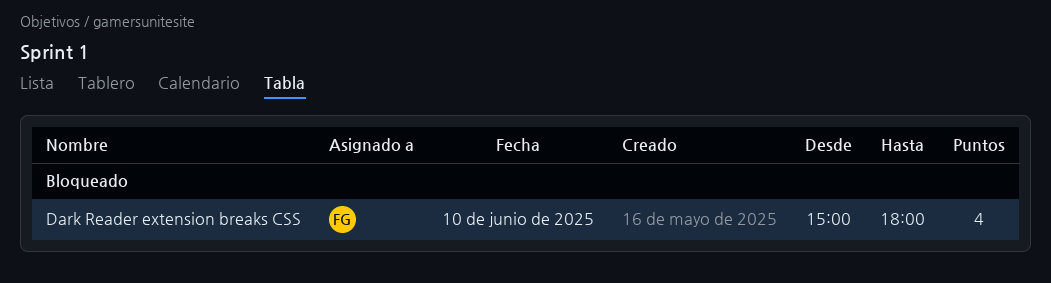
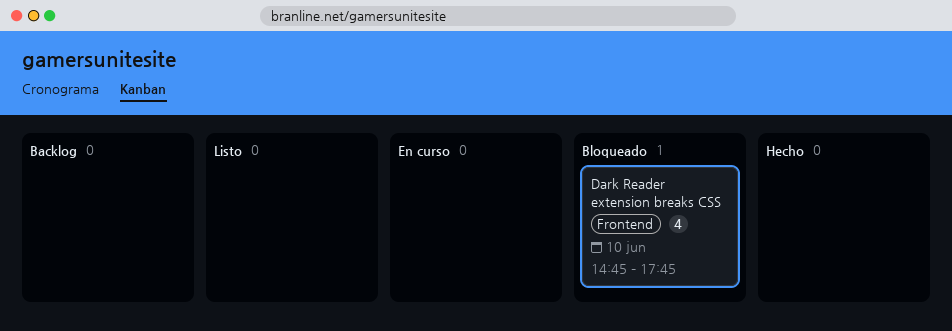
Dark Reader extension breaks CSS, begins: 15:00 -> 14:45
Dark Reader extension breaks CSS, ends: 18:00 -> 17:45

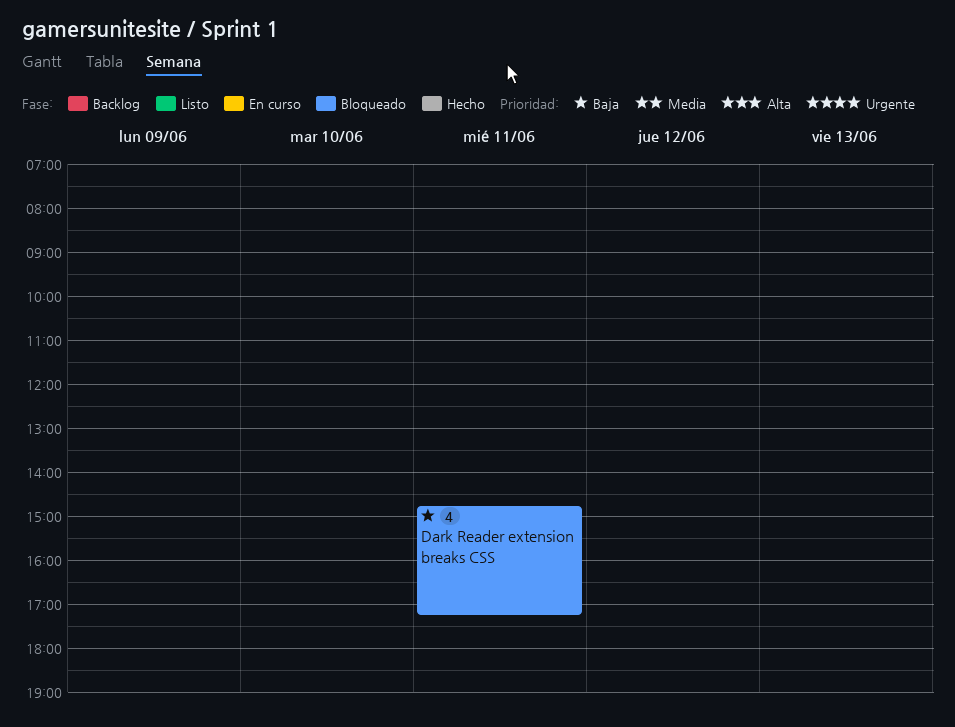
Dark Reader extension breaks CSS, day: Jun 10 -> Jun 11
Dark Reader extension breaks CSS, ends: 17:45 -> 17:15

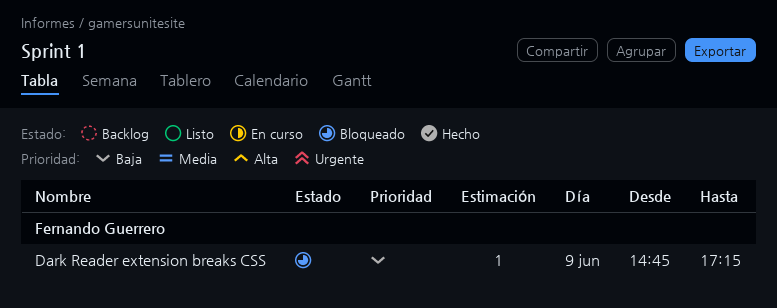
Dark Reader extension breaks CSS, estimate: 4 -> 1
Dark Reader extension breaks CSS, day: Jun 11 -> Jun 9

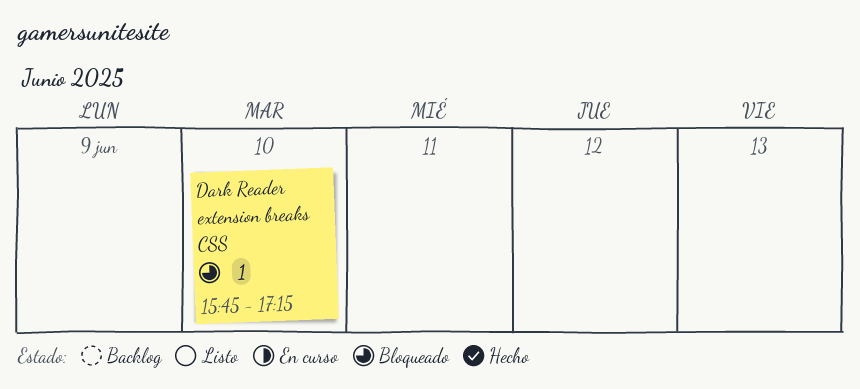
Dark Reader extension breaks CSS, day: Jun 9 -> Jun 10
Dark Reader extension breaks CSS, begins: 14:45 -> 15:45

